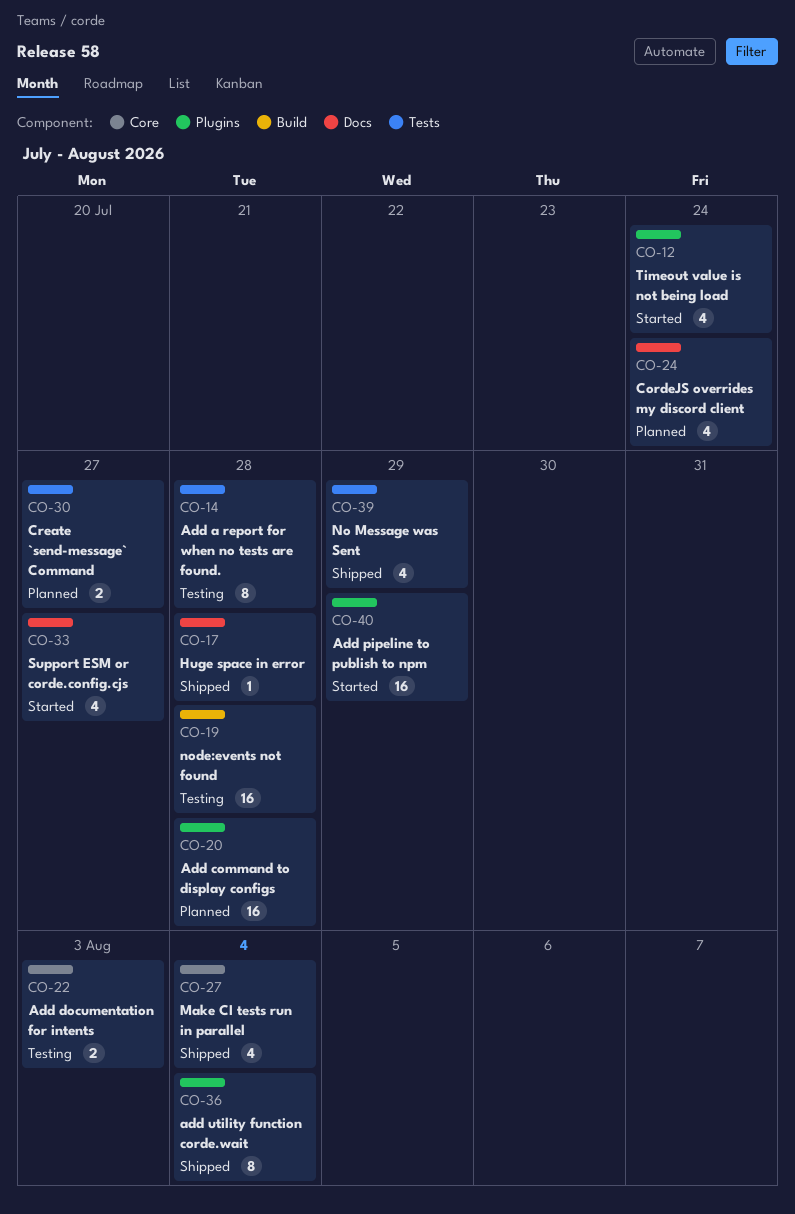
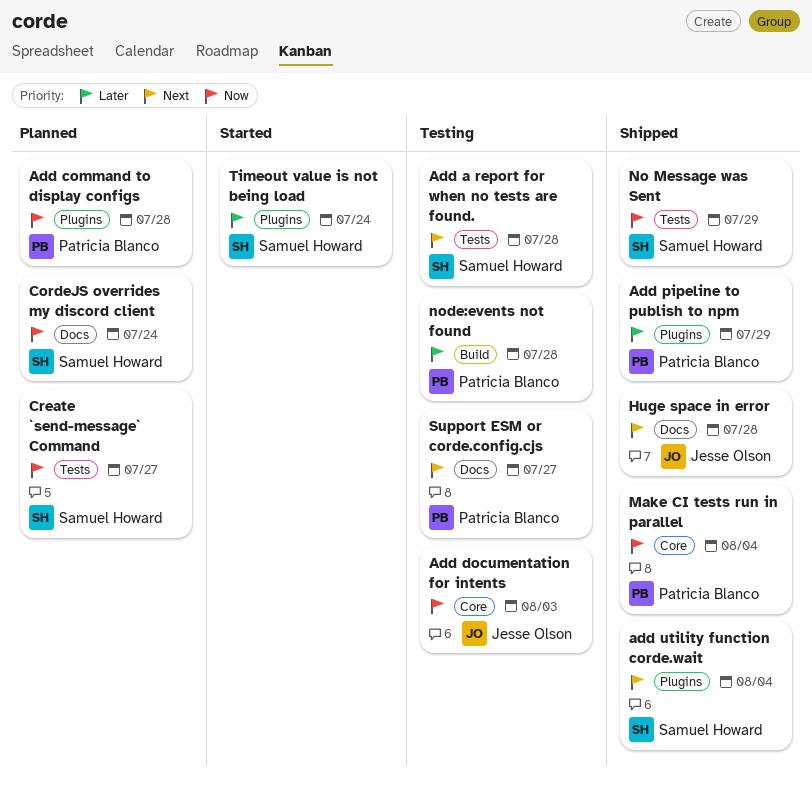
Add pipeline to publish to npm, status: Started -> Shipped
Support ESM or corde.config.cjs, status: Started -> Testing

